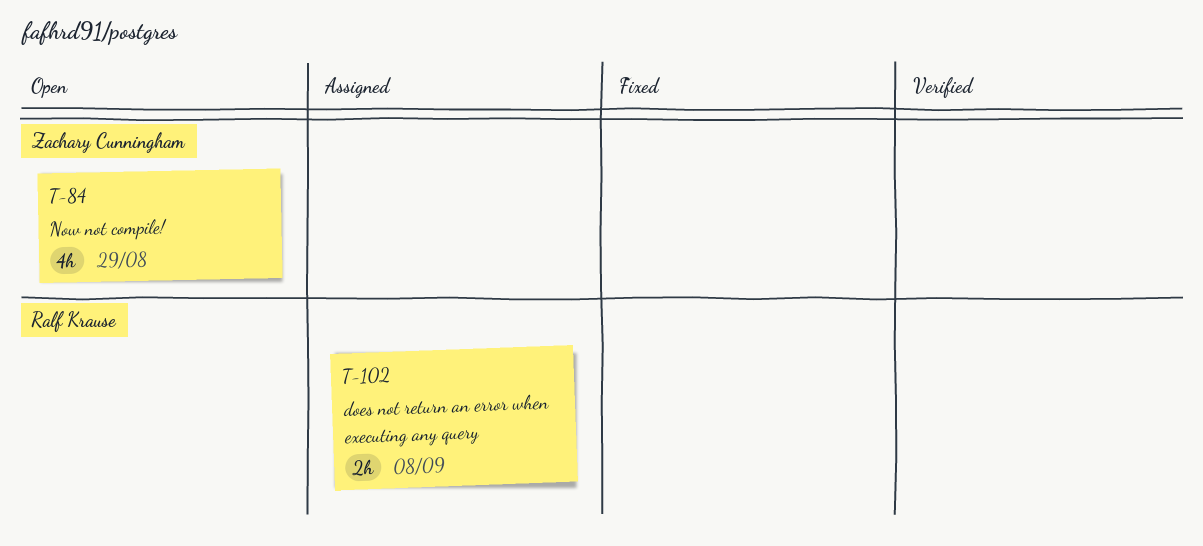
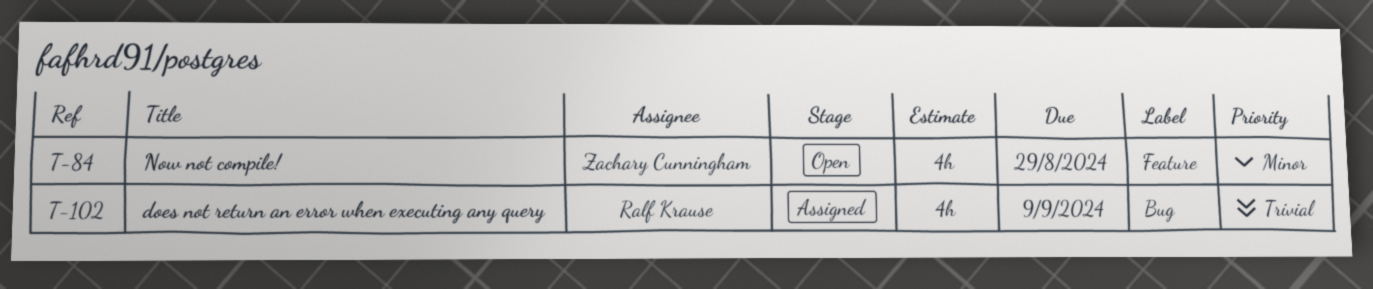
T-102, estimate: 2h -> 4h
T-102, due: Sep 8 -> Sep 9

